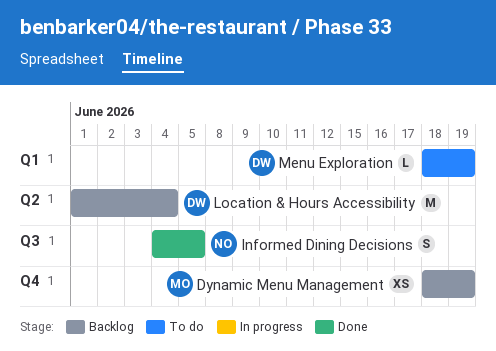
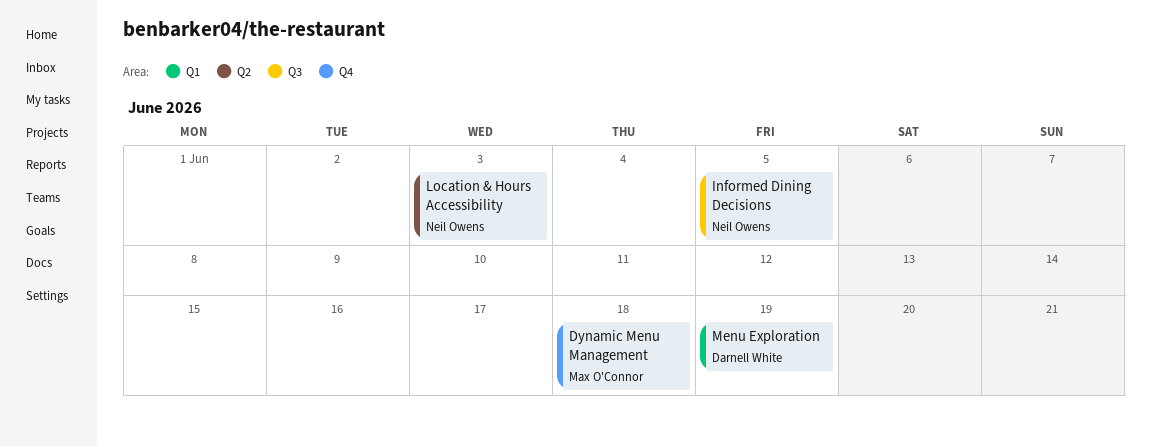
Dynamic Menu Management, due: Jun 19 -> Jun 18
Location & Hours Accessibility, owner: Darnell White -> Neil Owens
Location & Hours Accessibility, due: Jun 4 -> Jun 3

